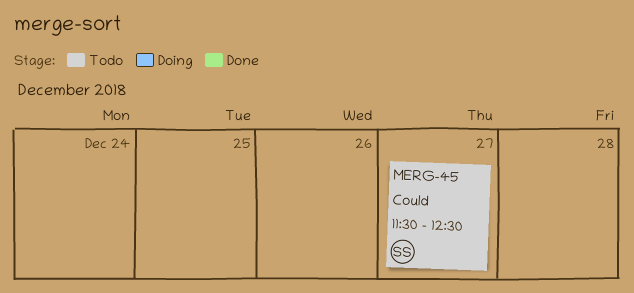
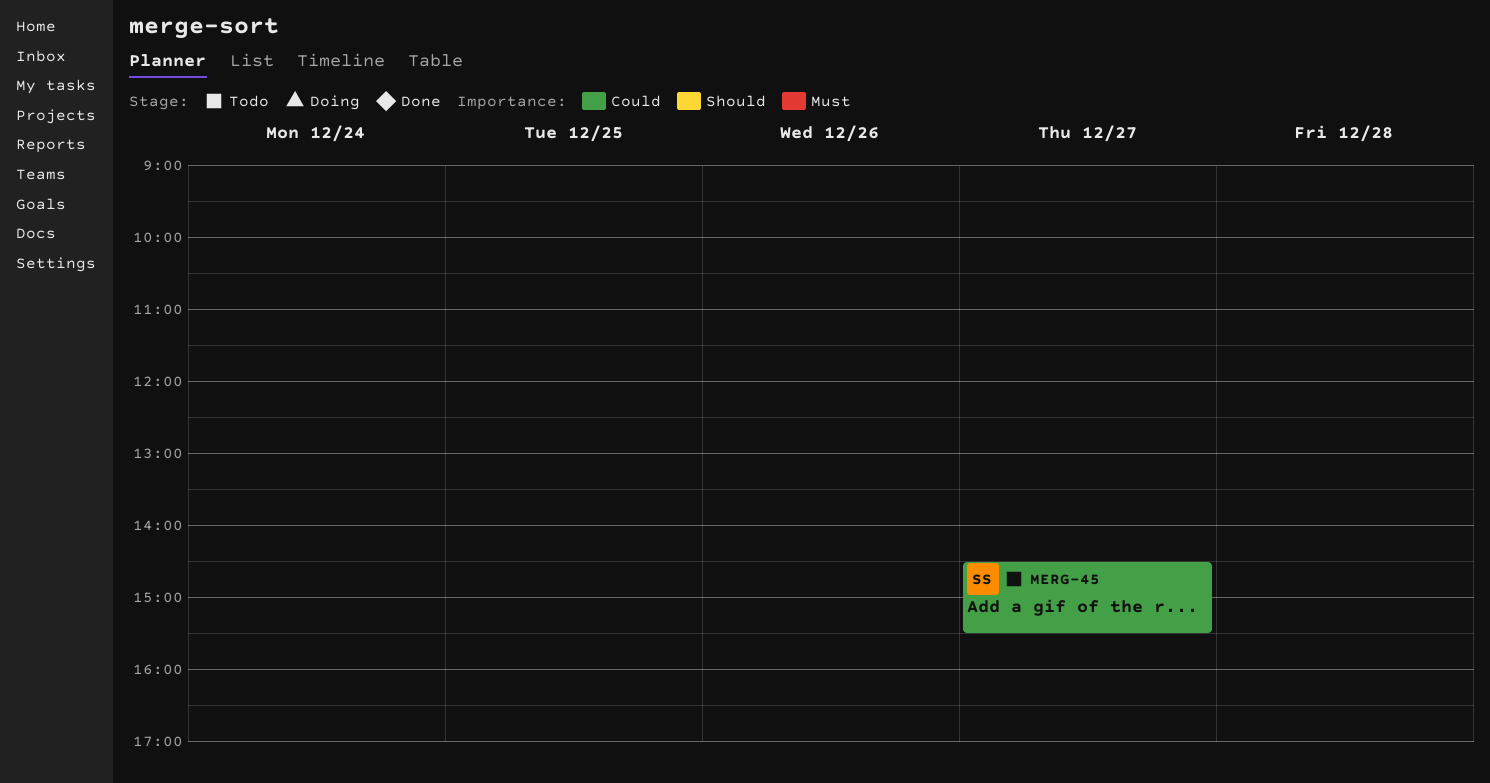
MERG-45, begins: 11:30 -> 14:30
MERG-45, ends: 12:30 -> 15:30

